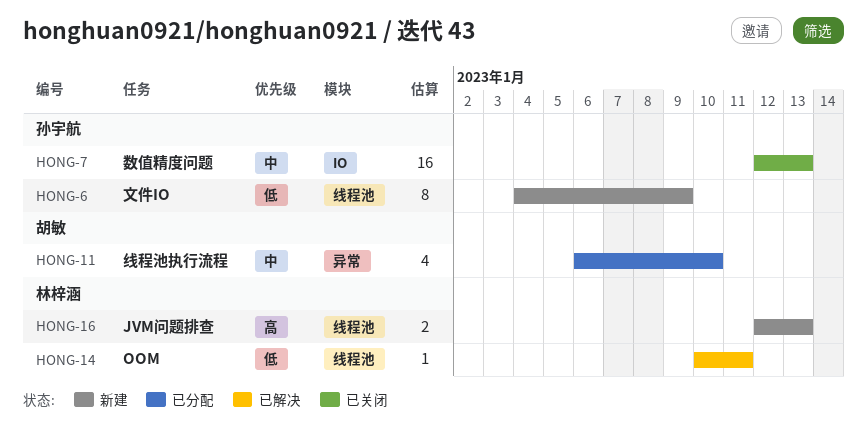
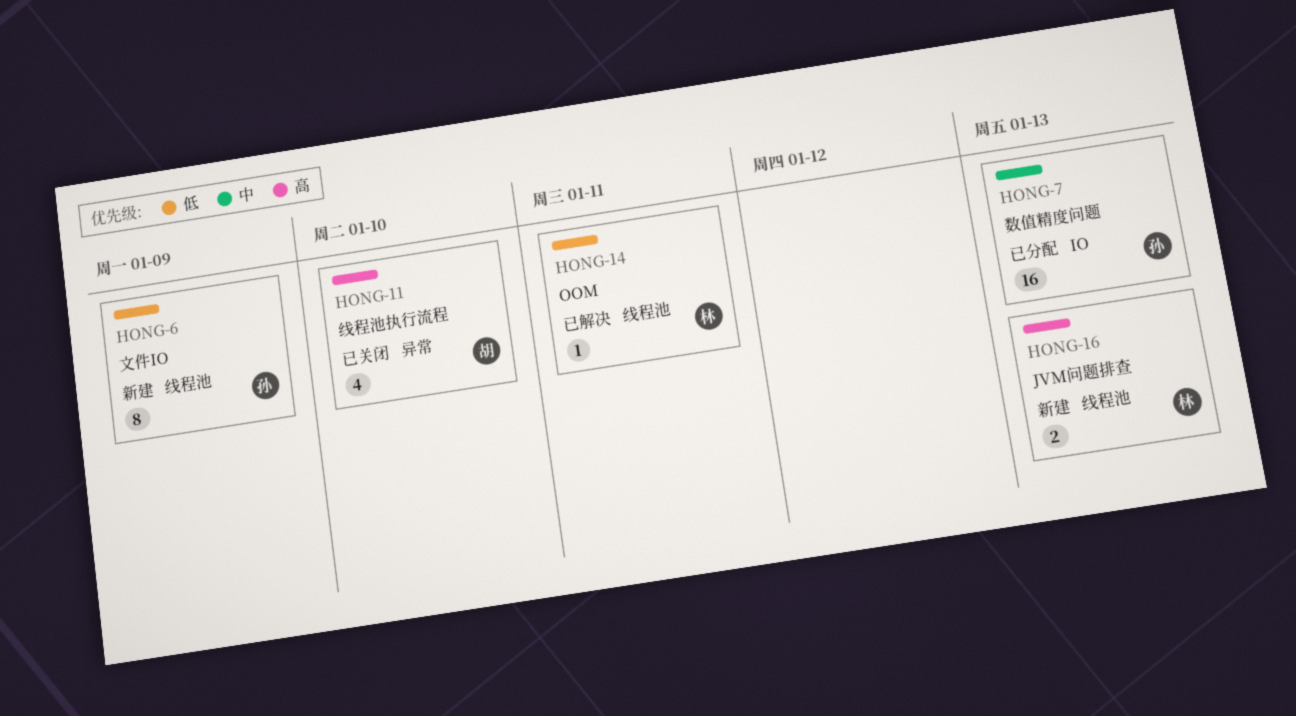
HONG-7, status: 已关闭 -> 已分配
HONG-11, status: 已分配 -> 已关闭
HONG-11, priority: 中 -> 高

